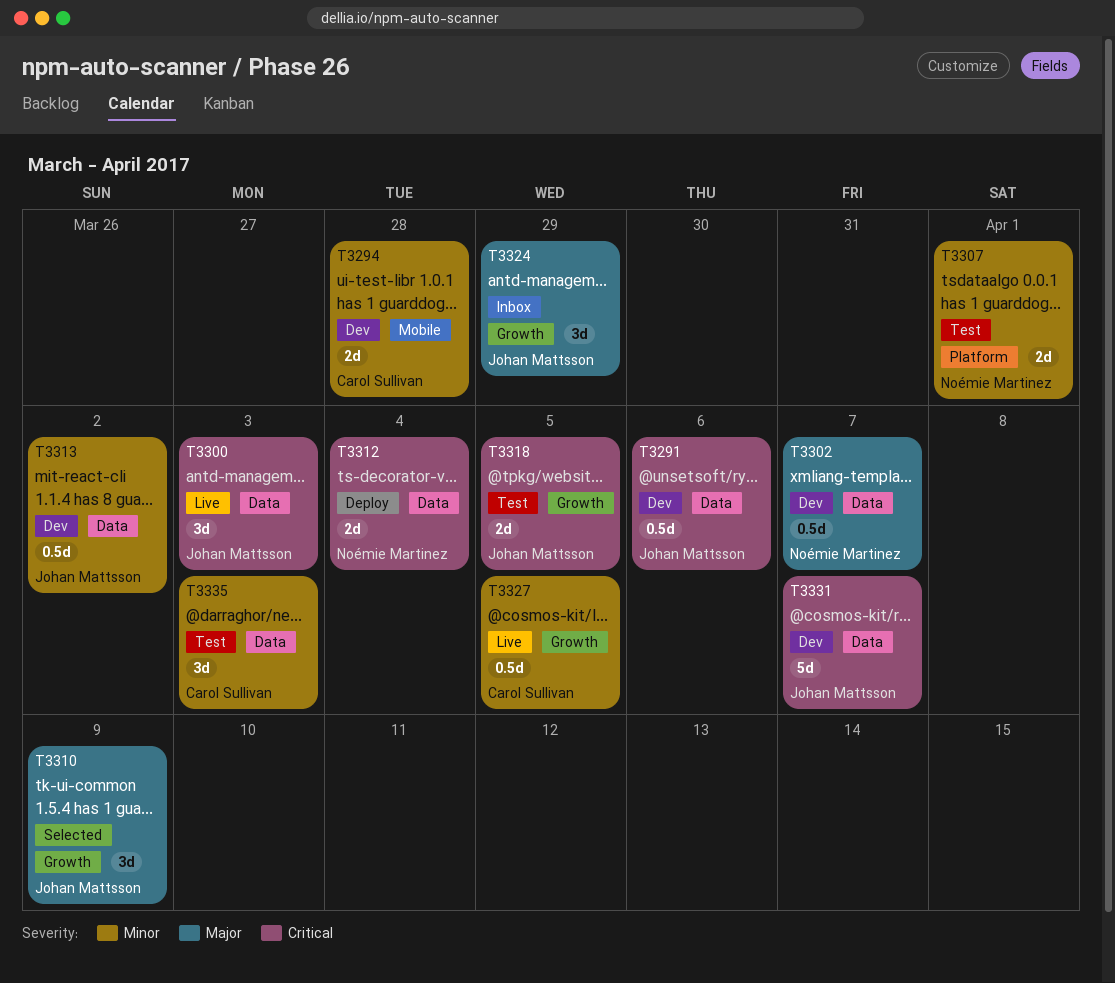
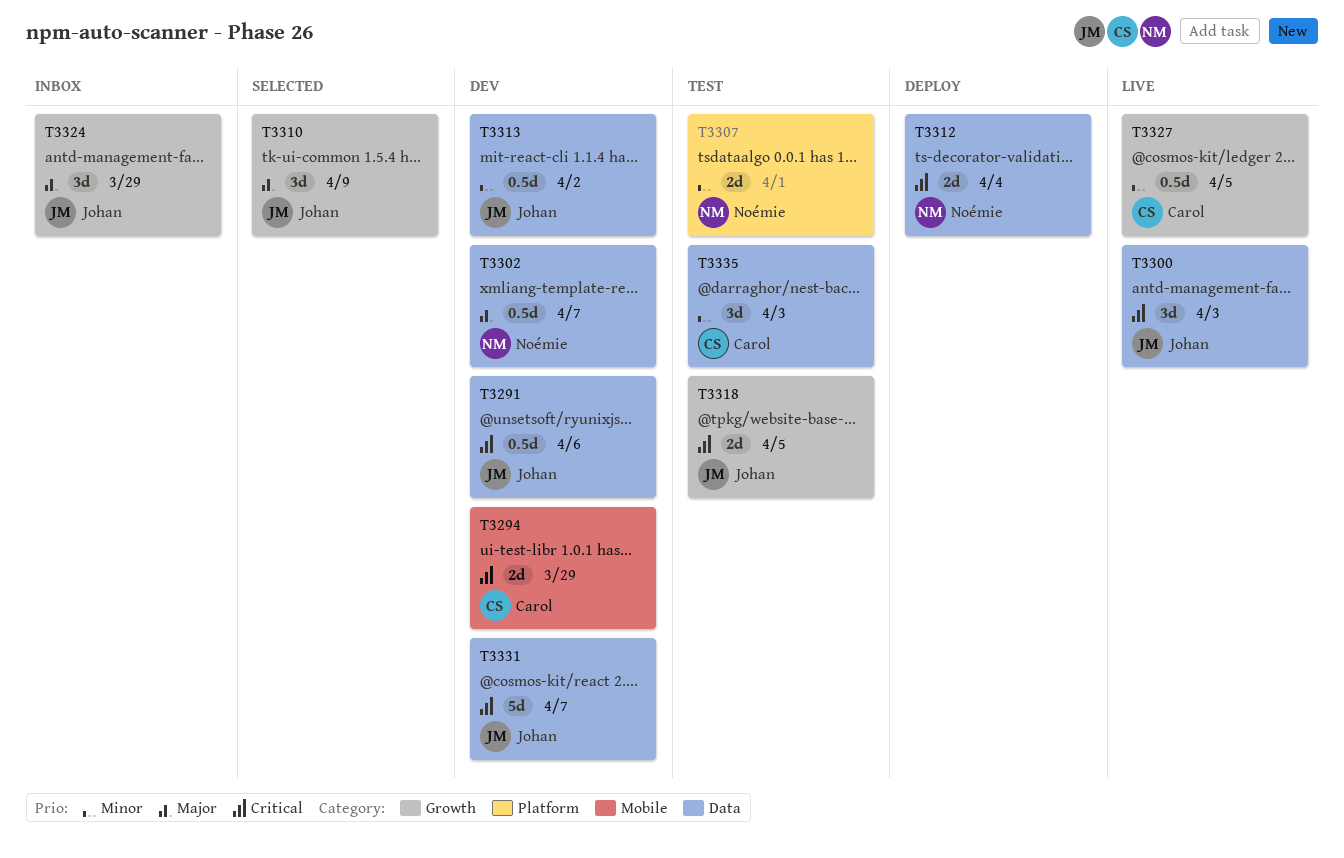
T3294, priority: Minor -> Critical
T3294, due: Mar 28 -> Mar 29

